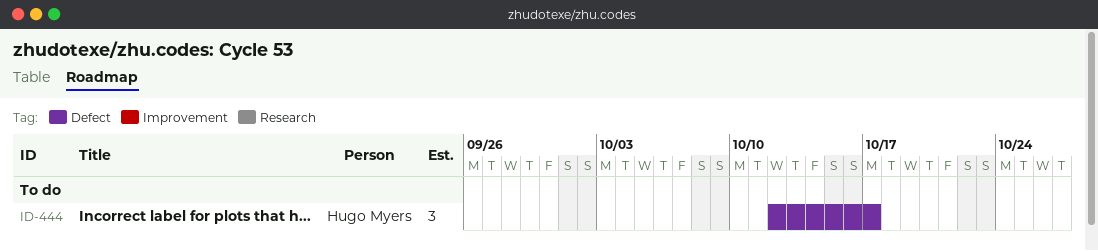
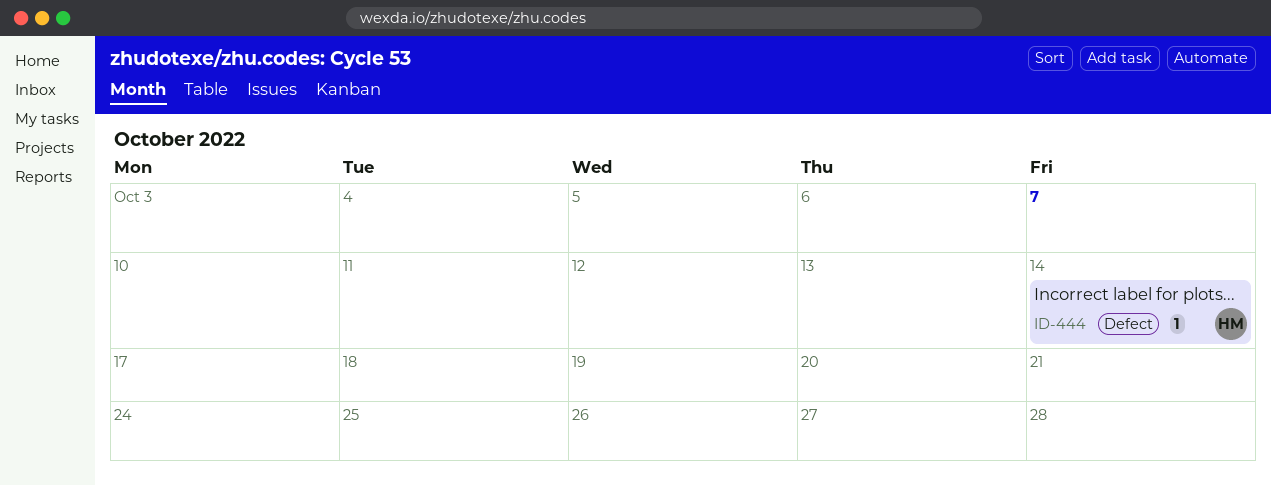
ID-444, estimate: 3 -> 1
ID-444, due: Oct 17 -> Oct 14

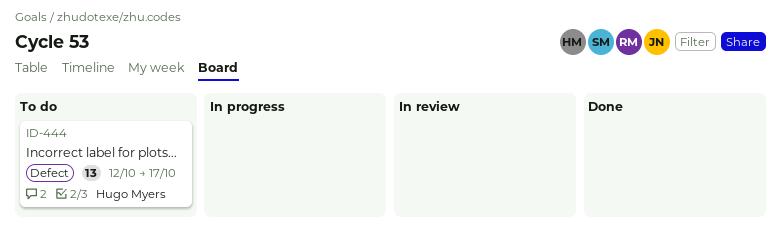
ID-444, estimate: 1 -> 13
ID-444, due: Oct 14 -> Oct 17

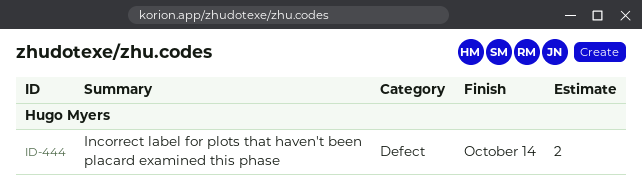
ID-444, estimate: 13 -> 2
ID-444, due: Oct 17 -> Oct 14

